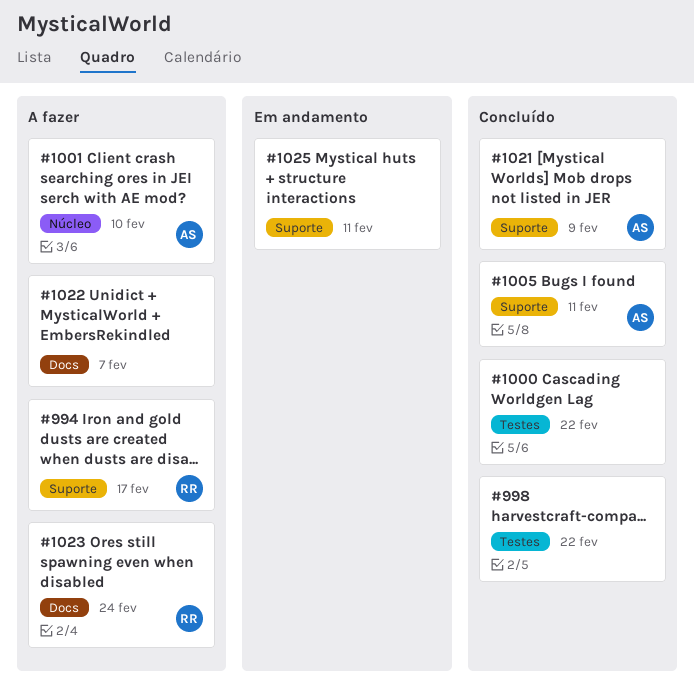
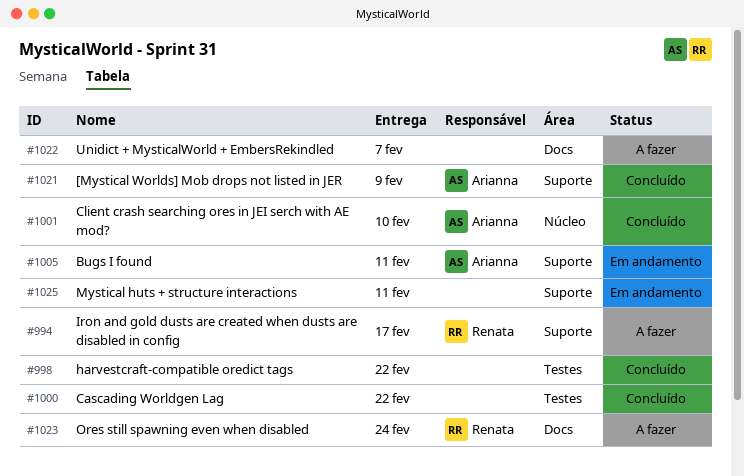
#1001, status: A fazer -> Concluído
#1005, status: Concluído -> Em andamento

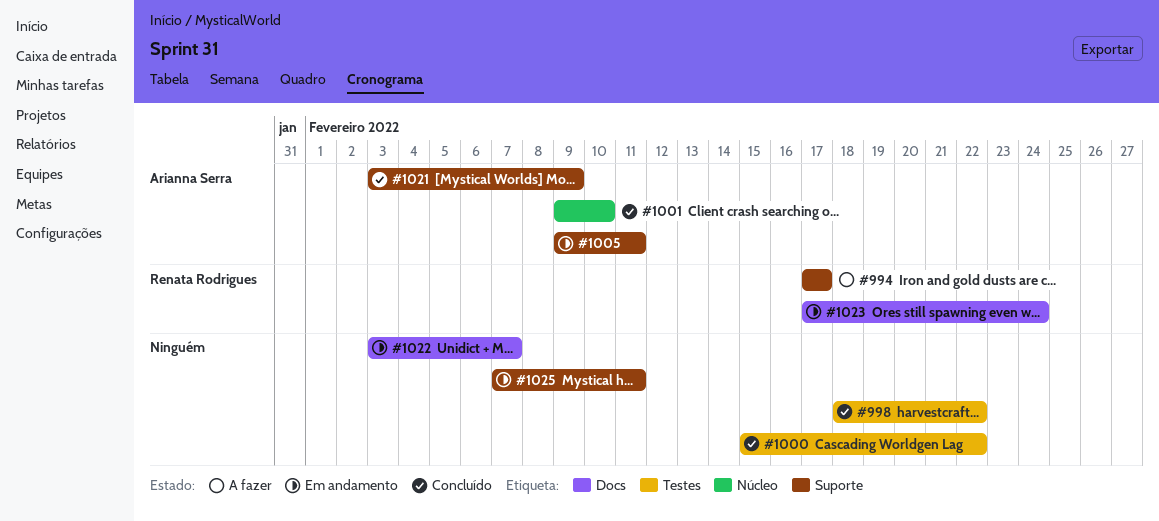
#1022, status: A fazer -> Em andamento
#1023, status: A fazer -> Em andamento

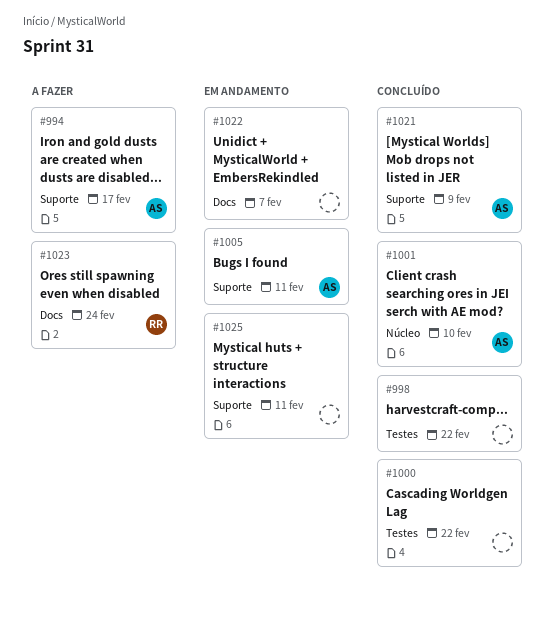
#994, owner: Renata Rodrigues -> Arianna Serra
#1023, status: Em andamento -> A fazer

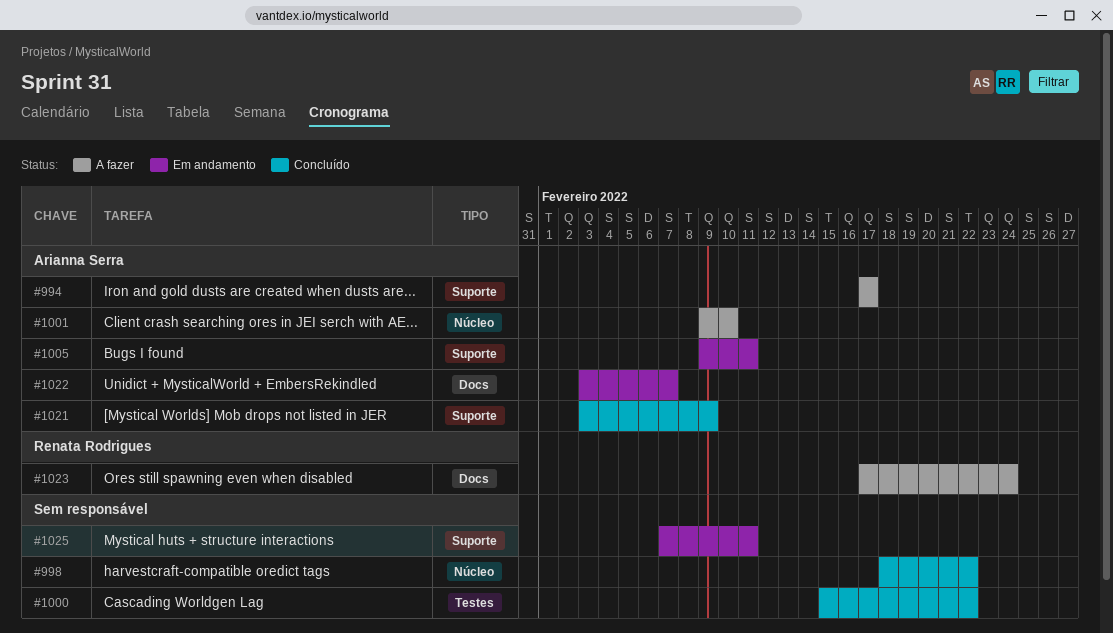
#998, label: Testes -> Núcleo
#1001, status: Concluído -> A fazer
#1022, owner: none -> Arianna Serra

